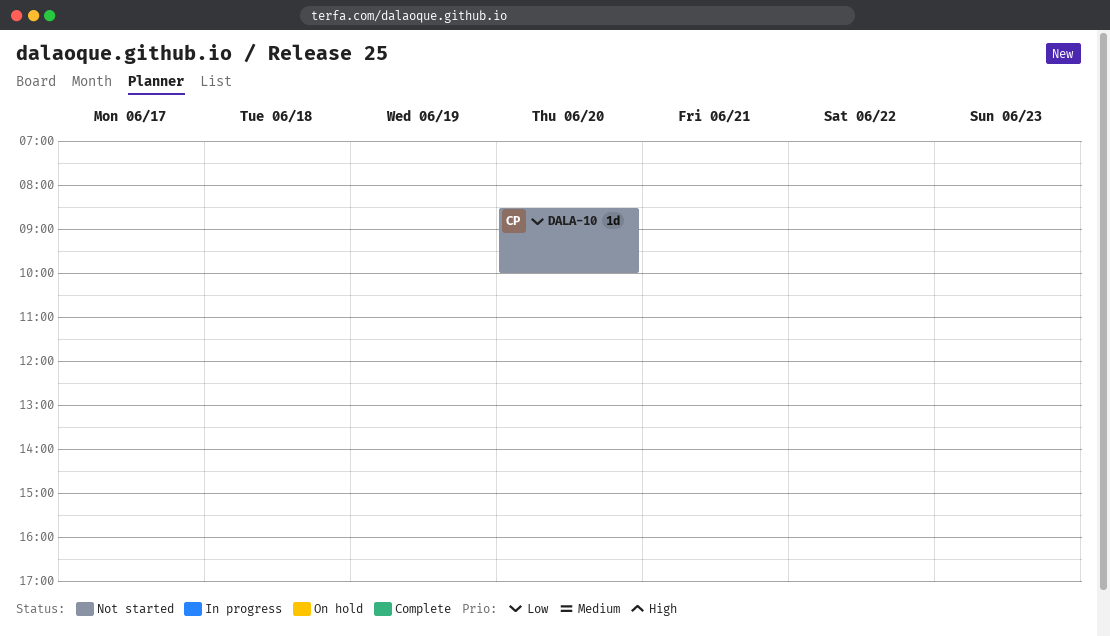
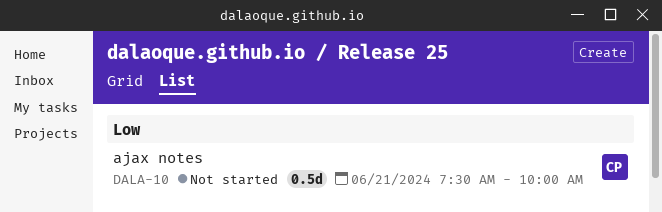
DALA-10, estimate: 1d -> 0.5d
DALA-10, day: Jun 20 -> Jun 21
DALA-10, begins: 08:30 -> 07:30

